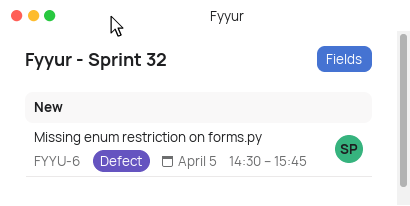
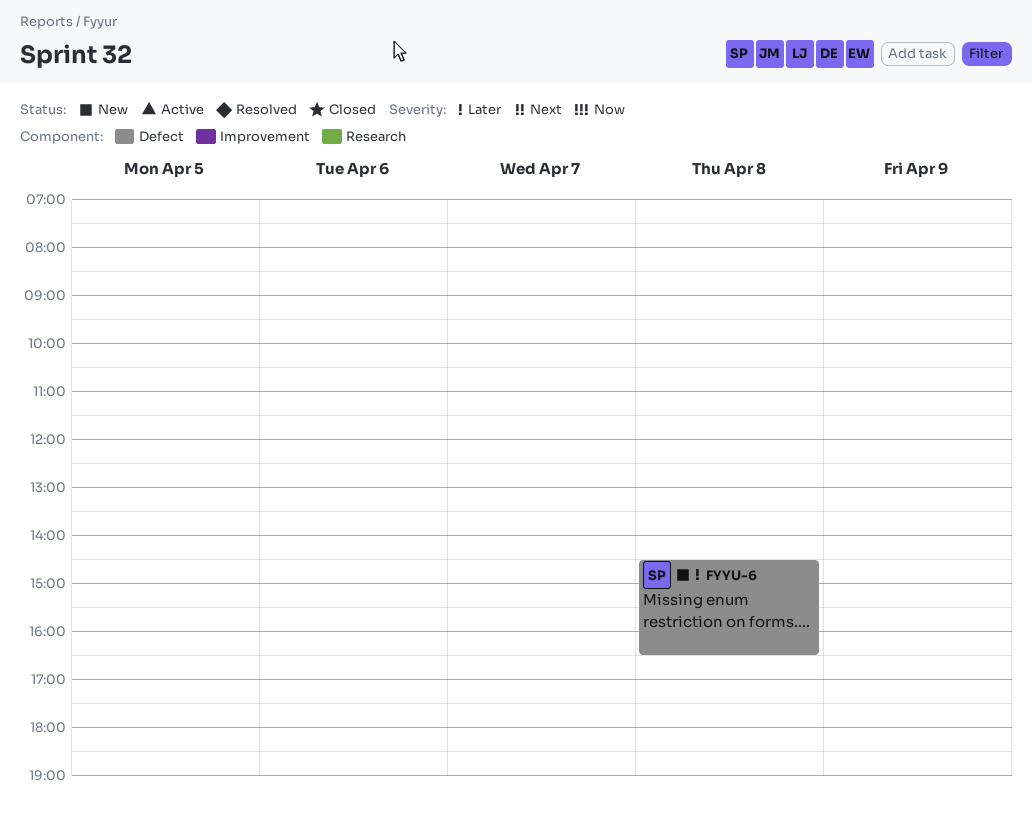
FYYU-6, day: Apr 5 -> Apr 8
FYYU-6, ends: 15:45 -> 16:30

